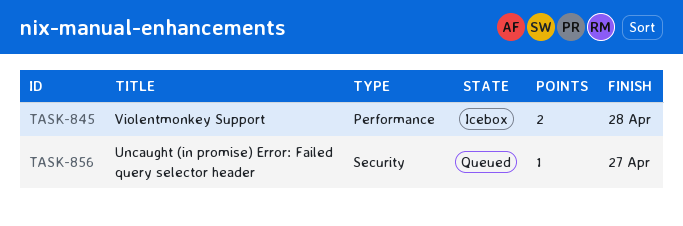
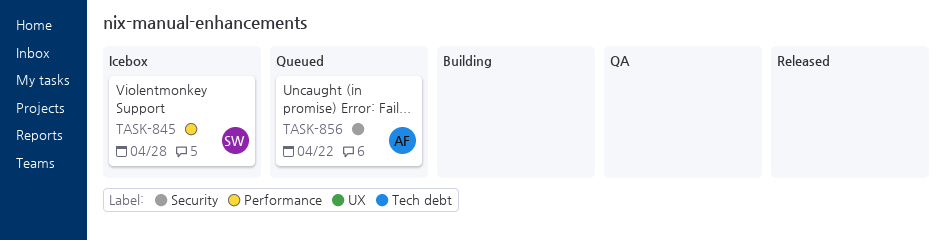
TASK-856, due: Apr 27 -> Apr 22

